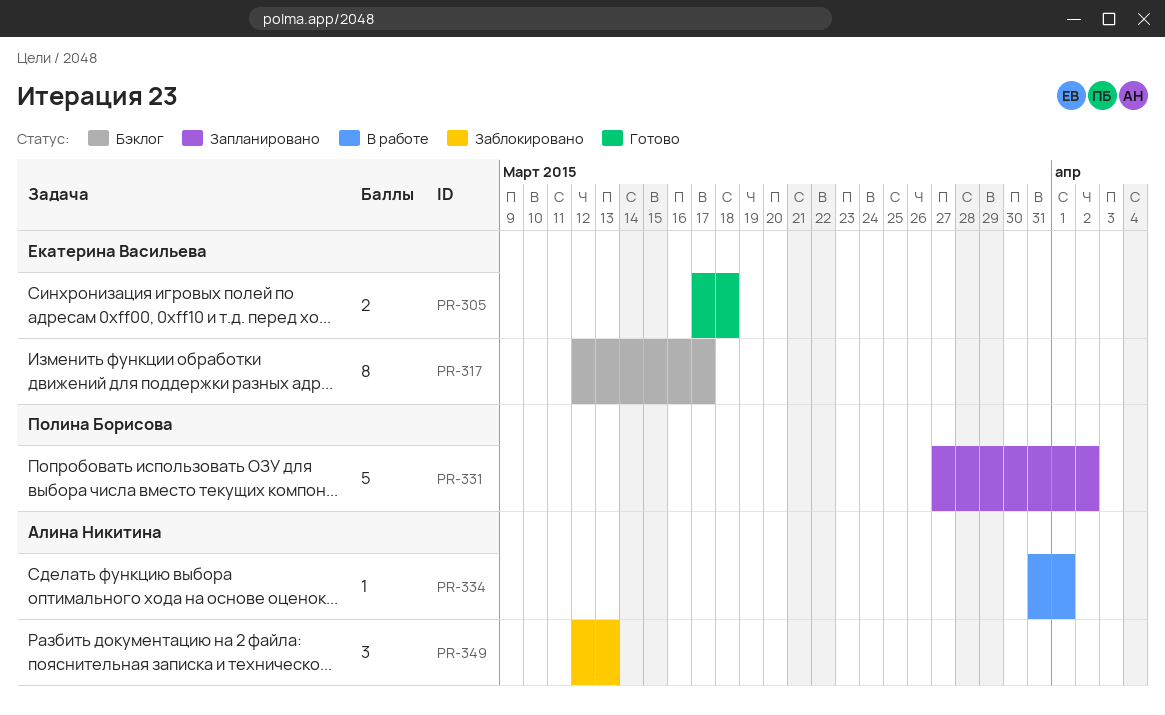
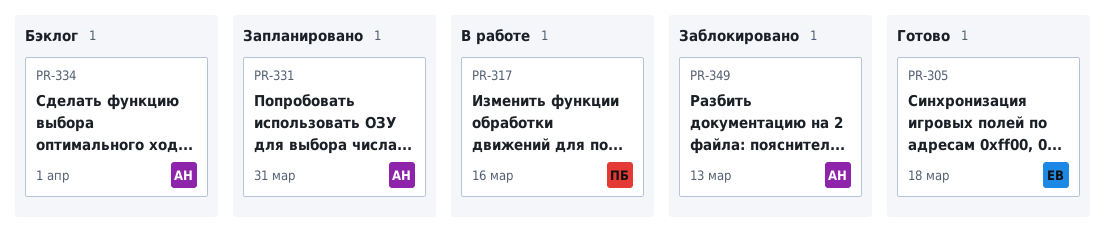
PR-317, status: Бэклог -> В работе
PR-317, owner: Екатерина Васильева -> Полина Борисова
PR-317, due: Mar 17 -> Mar 16
PR-331, owner: Полина Борисова -> Алина Никитина
PR-331, due: Apr 2 -> Mar 31
PR-334, status: В работе -> Бэклог

